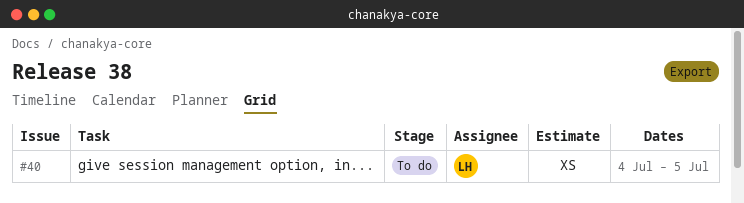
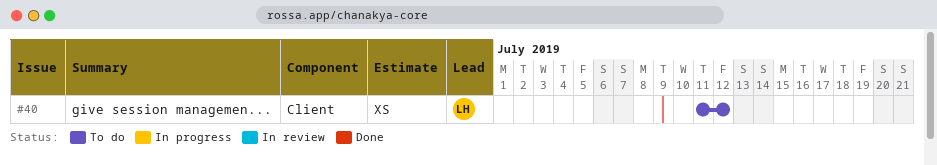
#40, start: Jul 4 -> Jul 11
#40, due: Jul 5 -> Jul 12

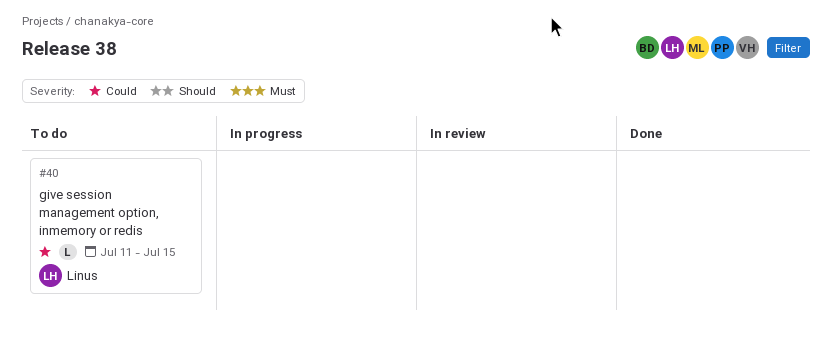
#40, estimate: XS -> L
#40, due: Jul 12 -> Jul 15

